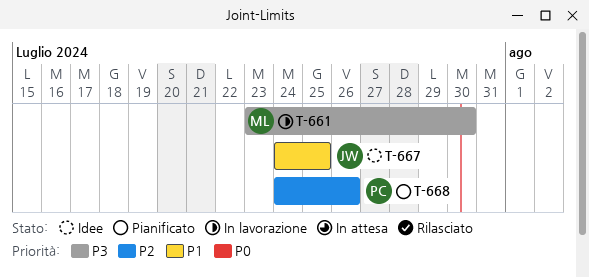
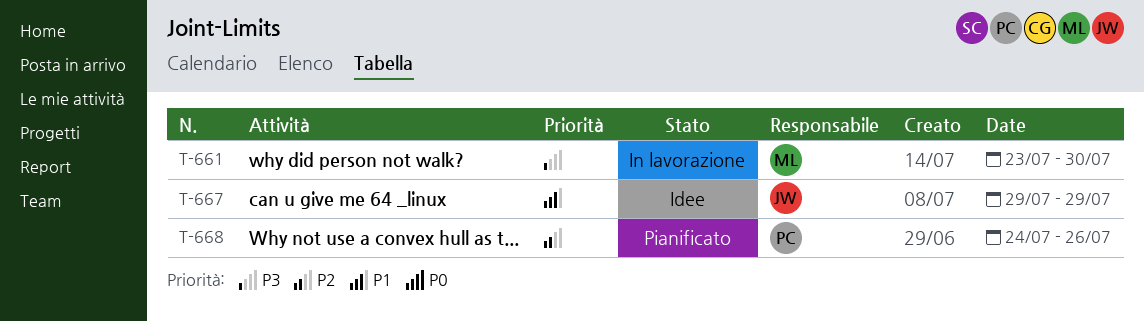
T-667, start: Jul 24 -> Jul 29
T-667, due: Jul 25 -> Jul 29

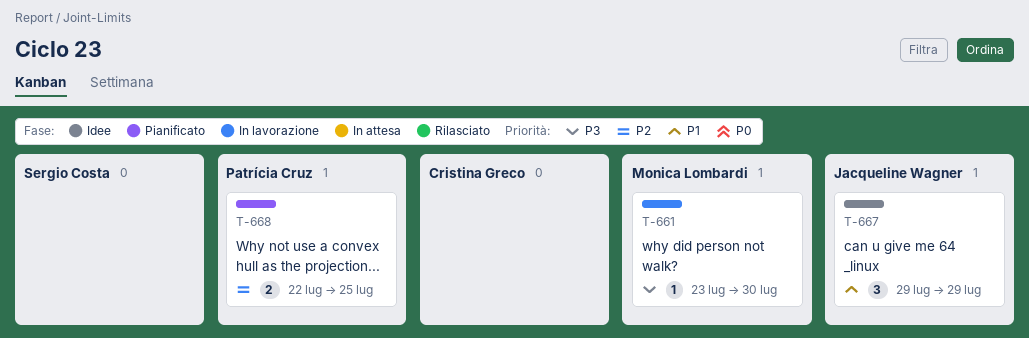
T-668, start: Jul 24 -> Jul 22
T-668, due: Jul 26 -> Jul 25

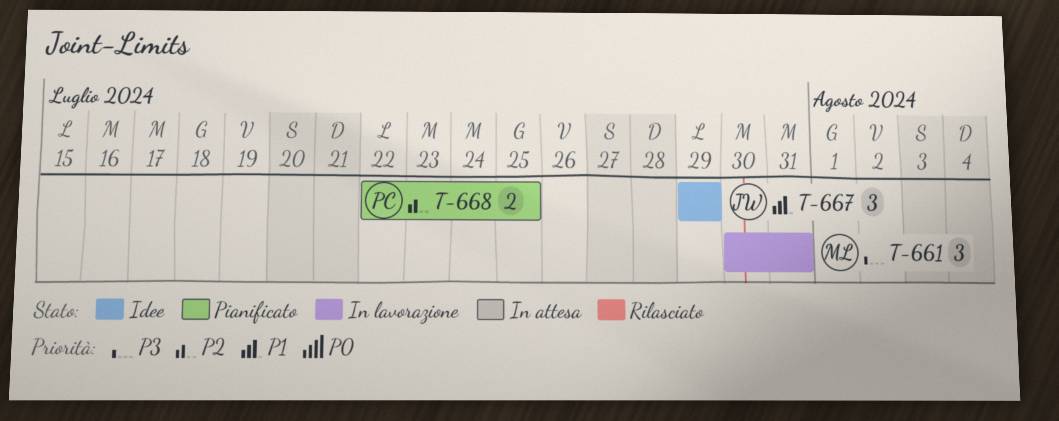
T-661, estimate: 1 -> 3
T-661, start: Jul 23 -> Jul 30
T-661, due: Jul 30 -> Jul 31

